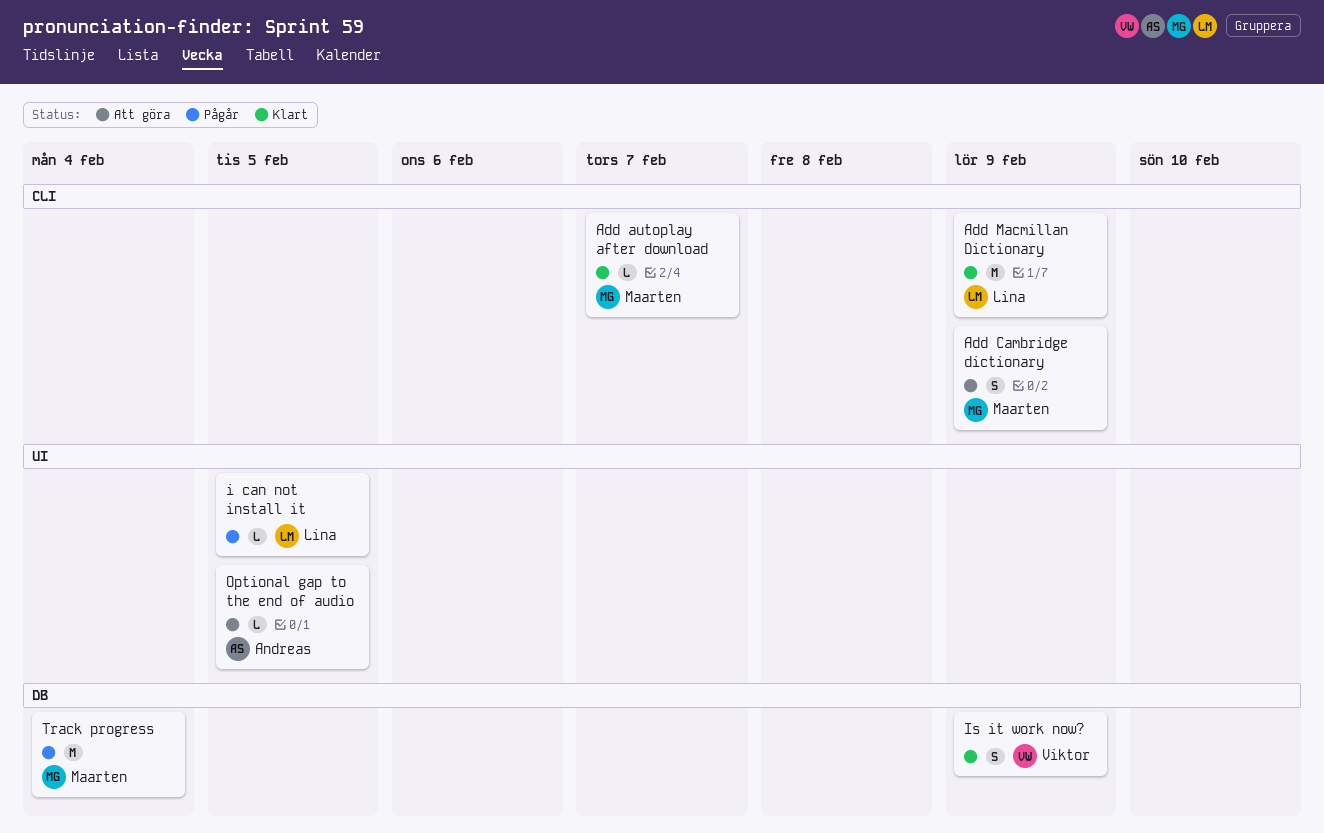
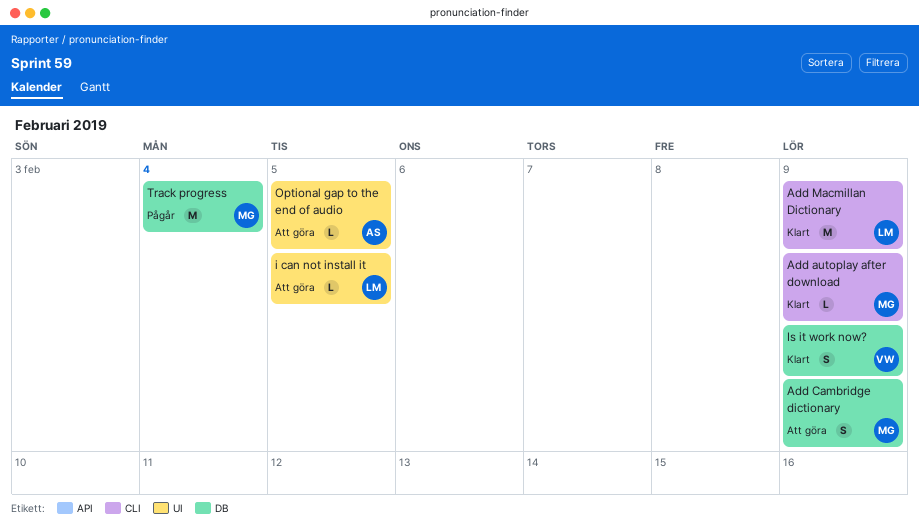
Add autoplay after download, due: Feb 7 -> Feb 9
Add Cambridge dictionary, label: CLI -> DB
i can not install it, status: Pågår -> Att göra

